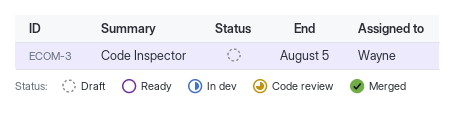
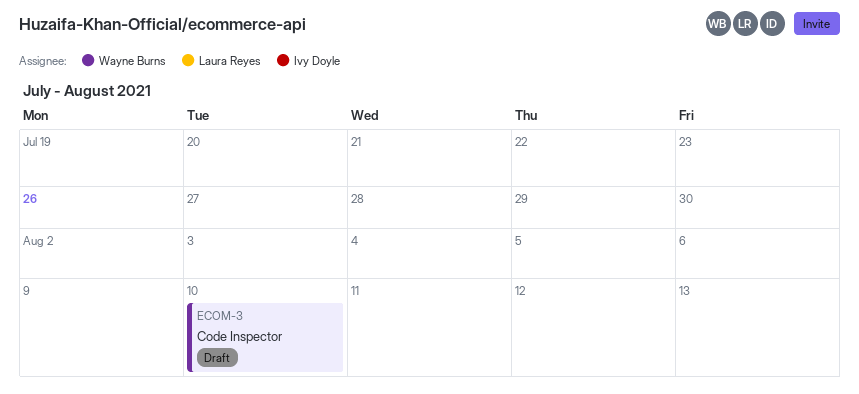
ECOM-3, due: Aug 5 -> Aug 10

